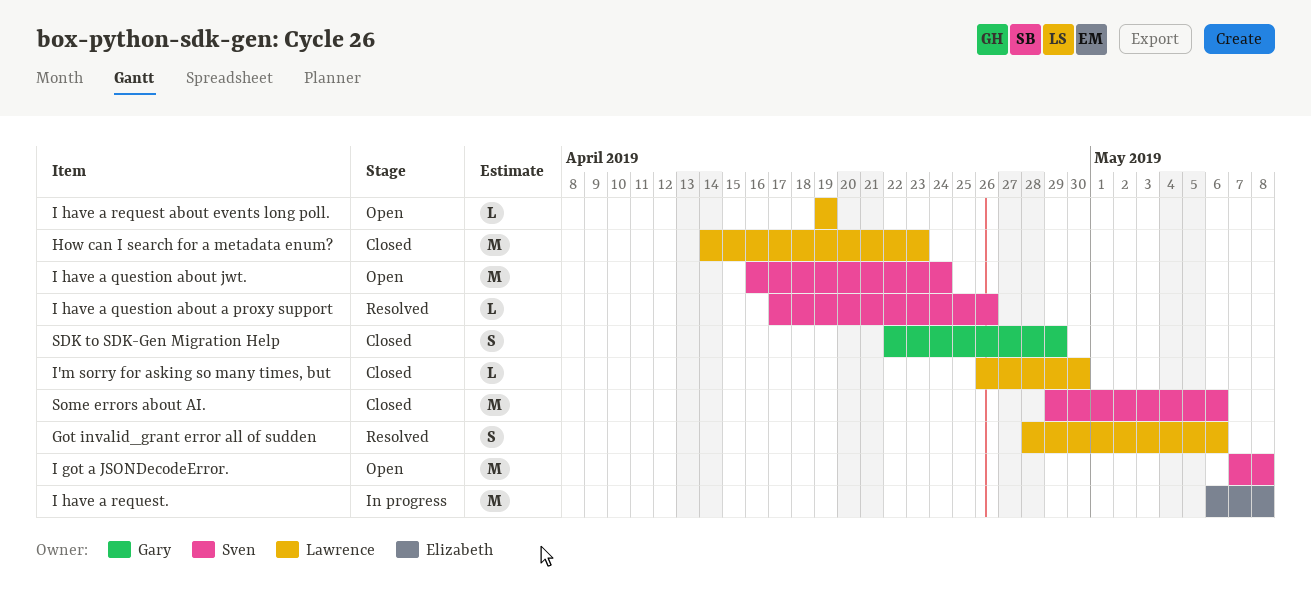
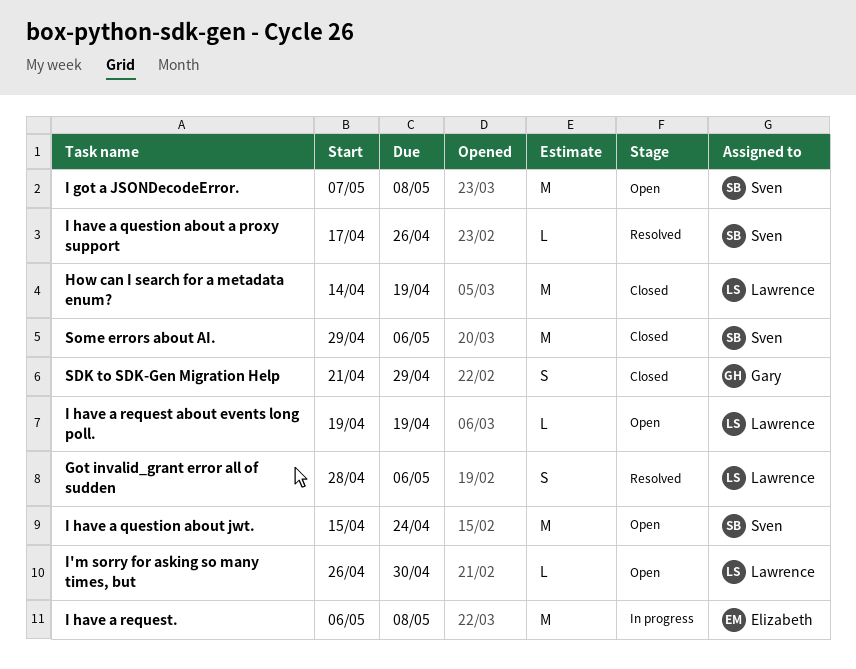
How can I search for a metadata enum?, due: Apr 23 -> Apr 19
I have a question about jwt., start: Apr 16 -> Apr 15
I'm sorry for asking so many times, but, status: Closed -> Open
SDK to SDK-Gen Migration Help, start: Apr 22 -> Apr 21

